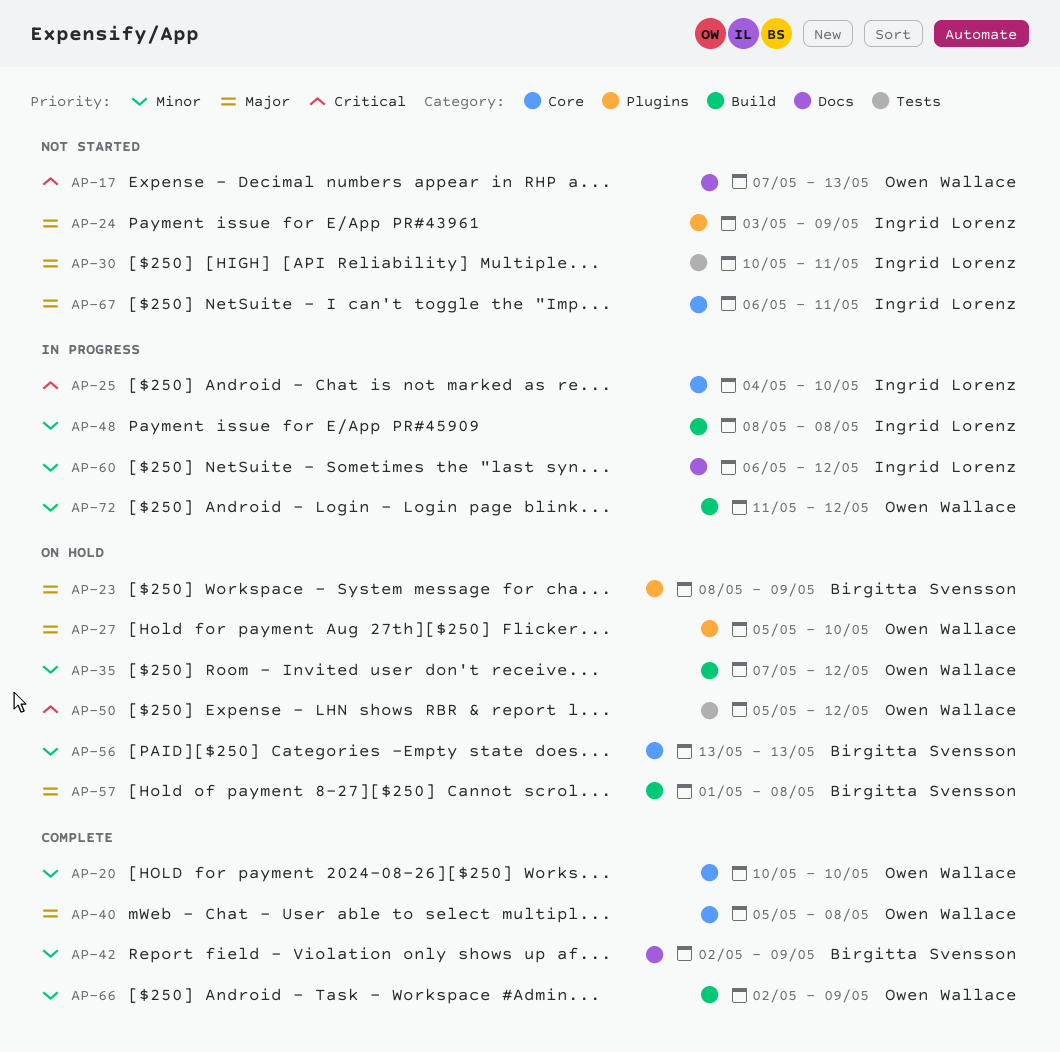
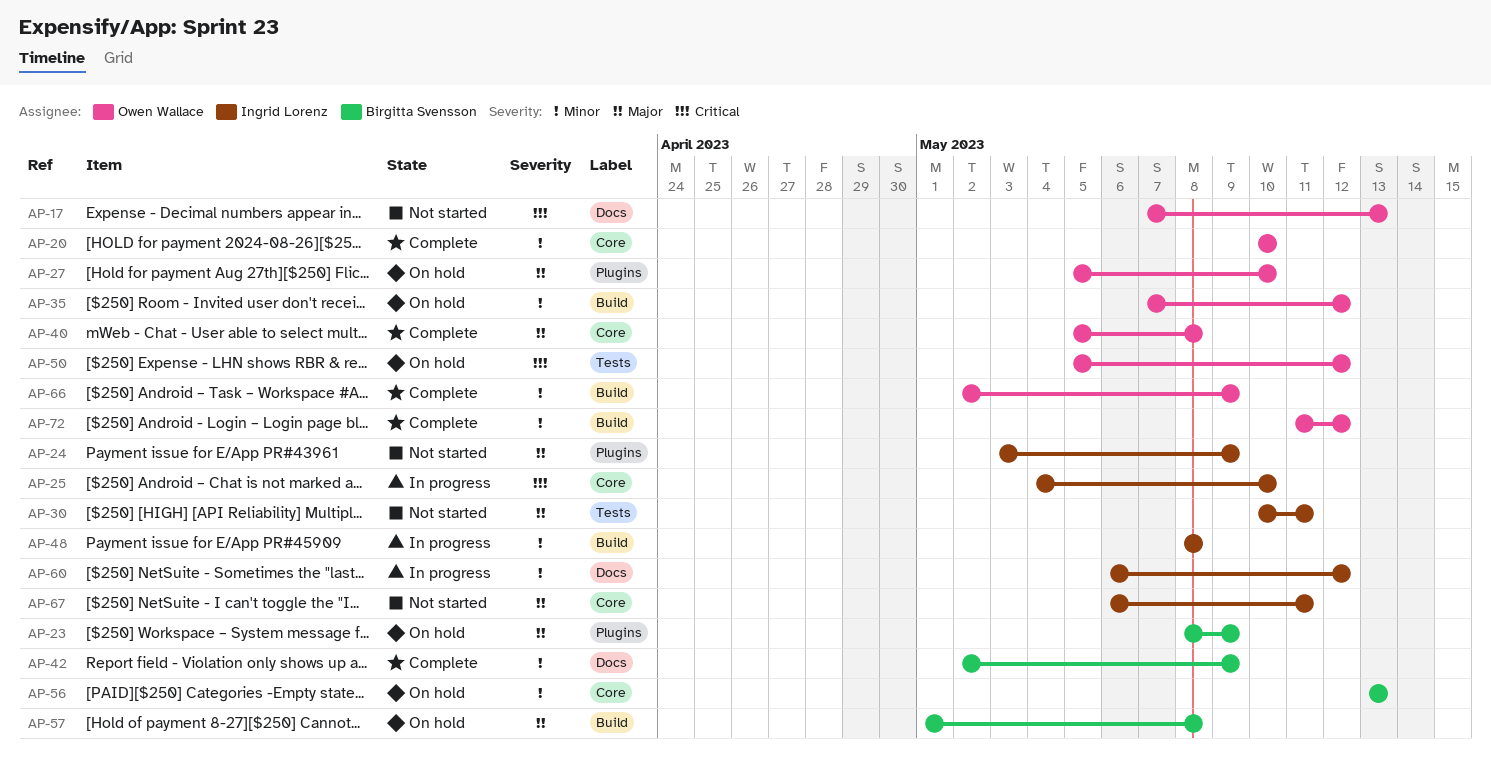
AP-72, status: In progress -> Complete

